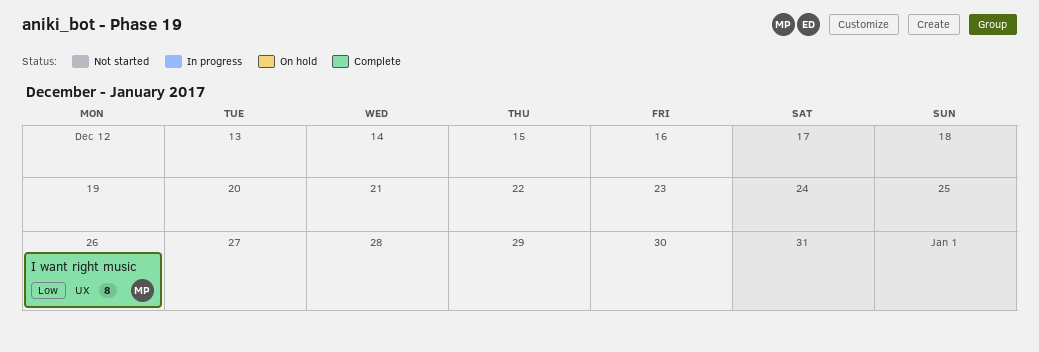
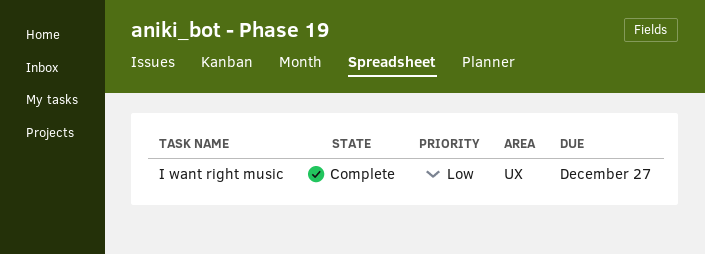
I want right music, due: Dec 26 -> Dec 27

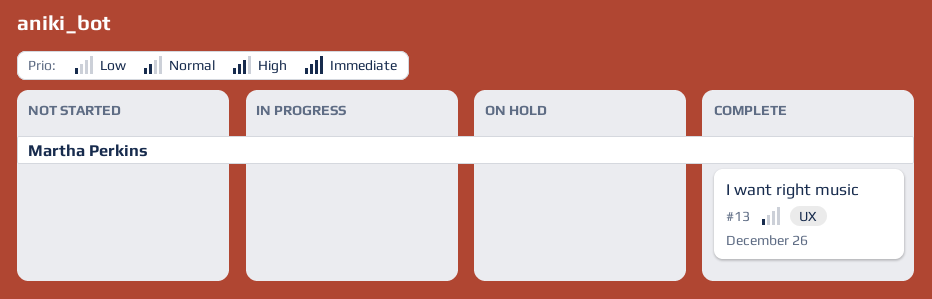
I want right music, due: Dec 27 -> Dec 26

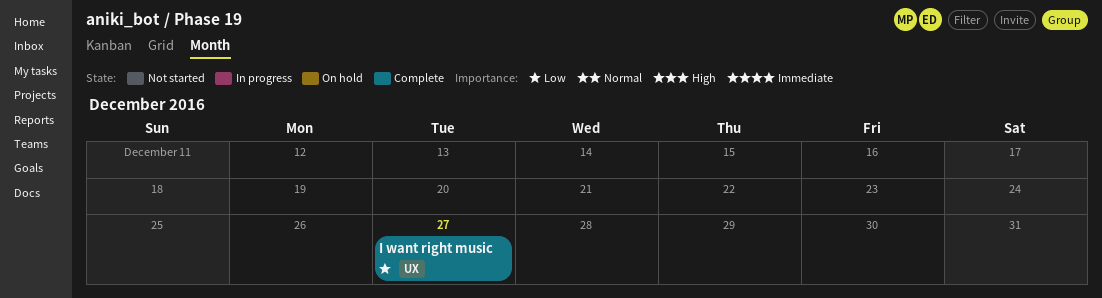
I want right music, due: Dec 26 -> Dec 27

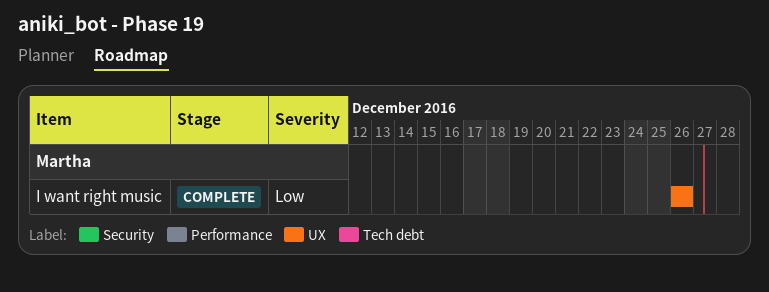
I want right music, due: Dec 27 -> Dec 26

